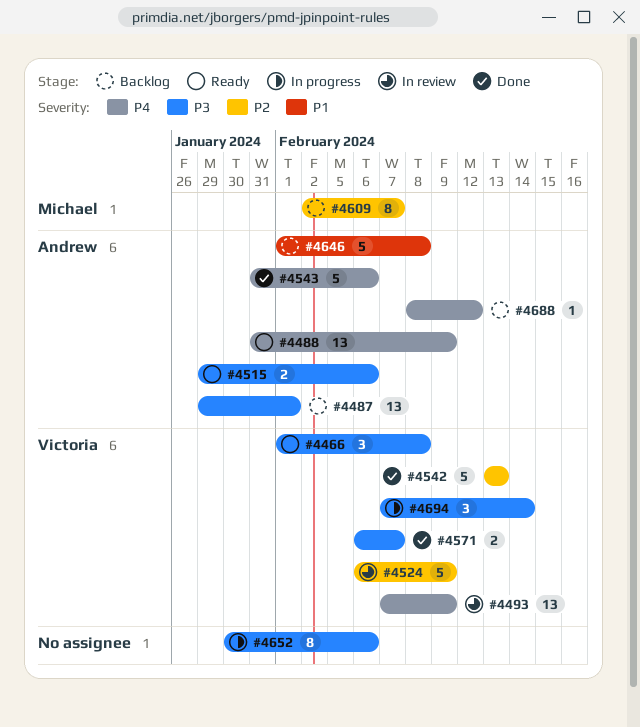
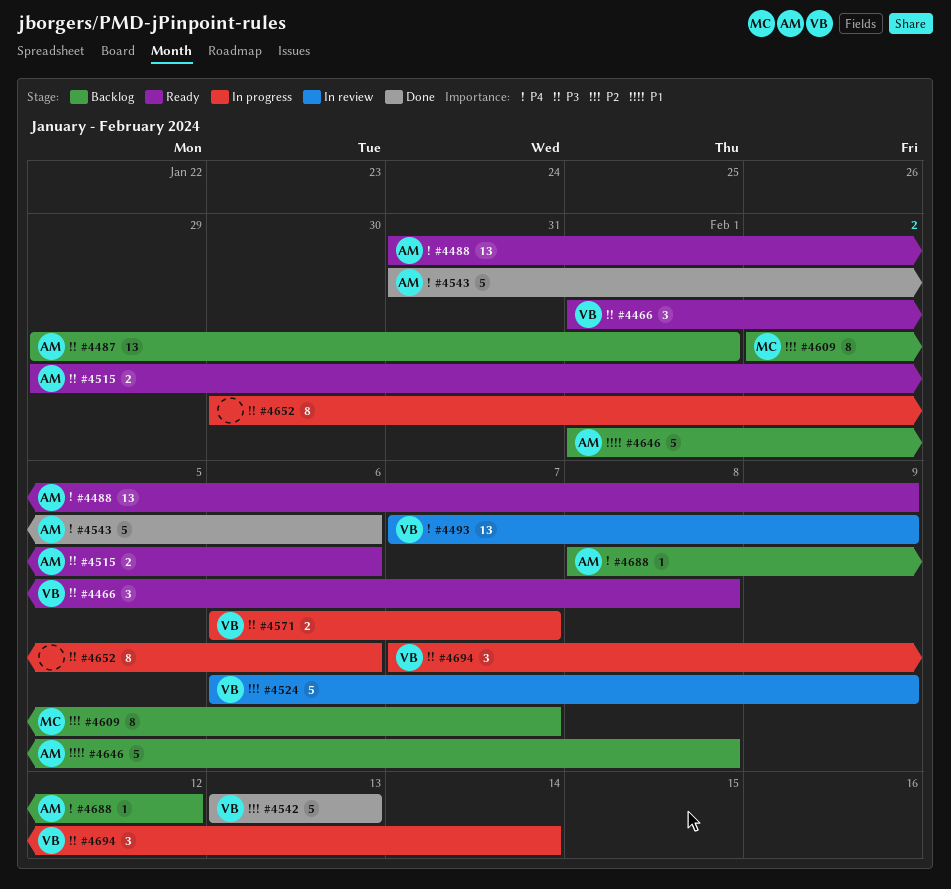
#4571, status: Done -> In progress

